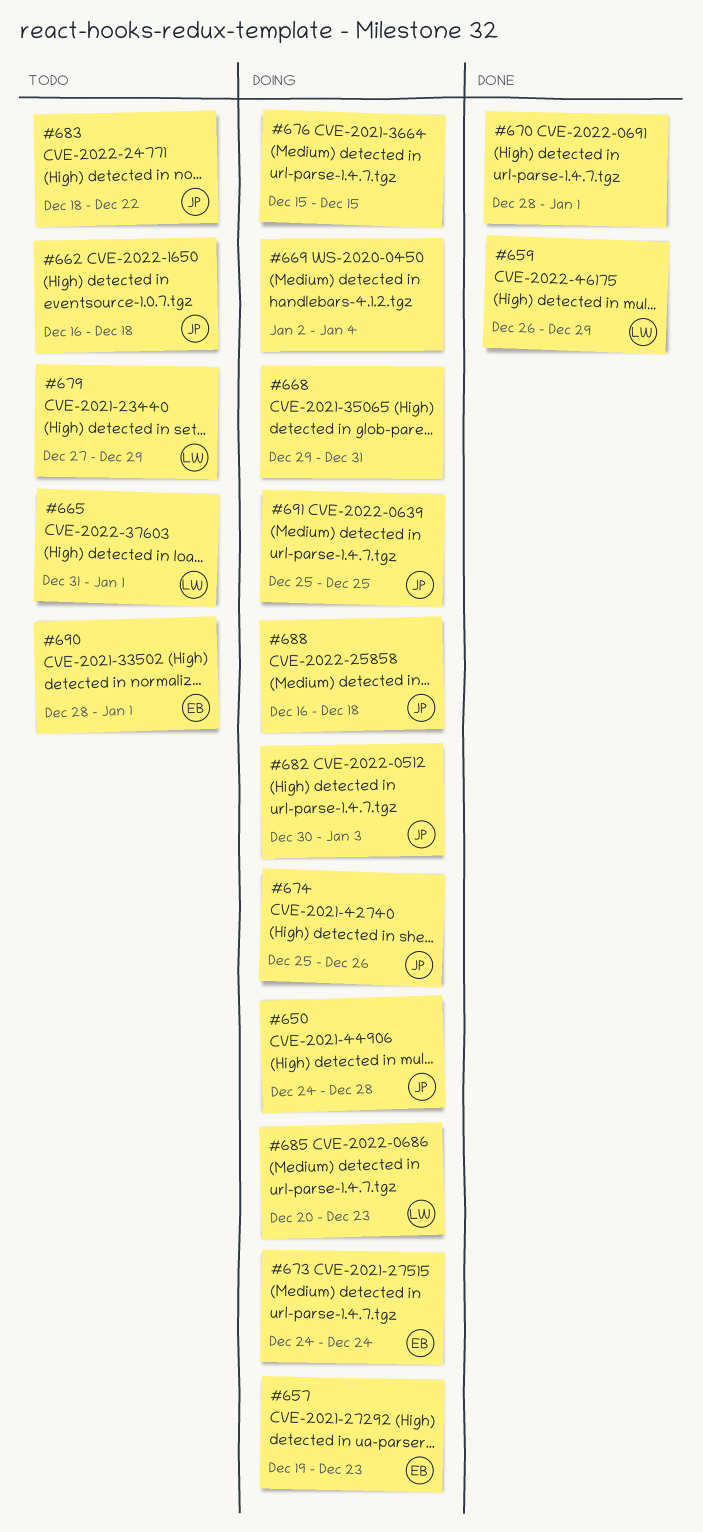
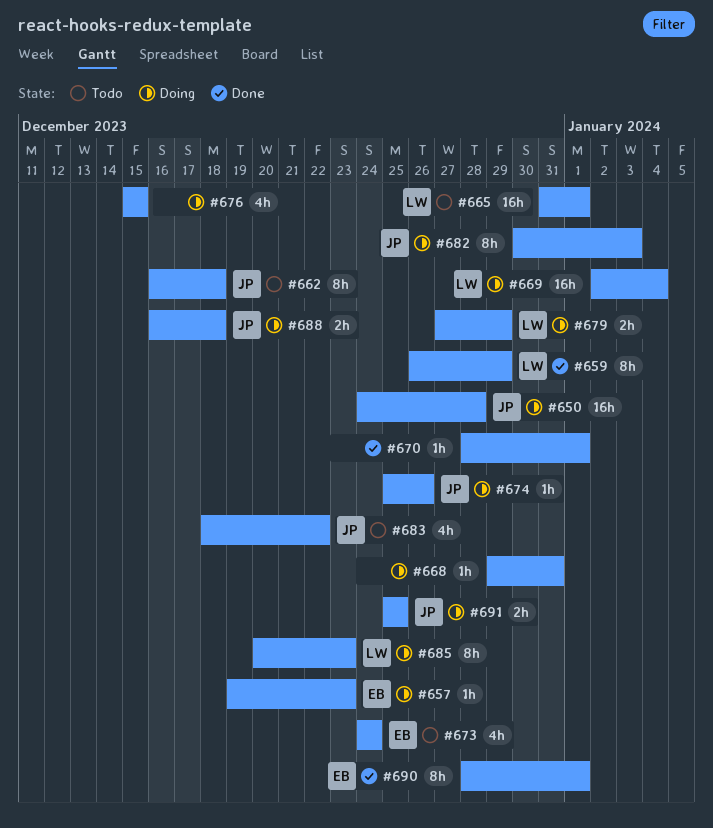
#669, owner: none -> LW
#673, status: Doing -> Todo
#679, status: Todo -> Doing
#690, status: Todo -> Done

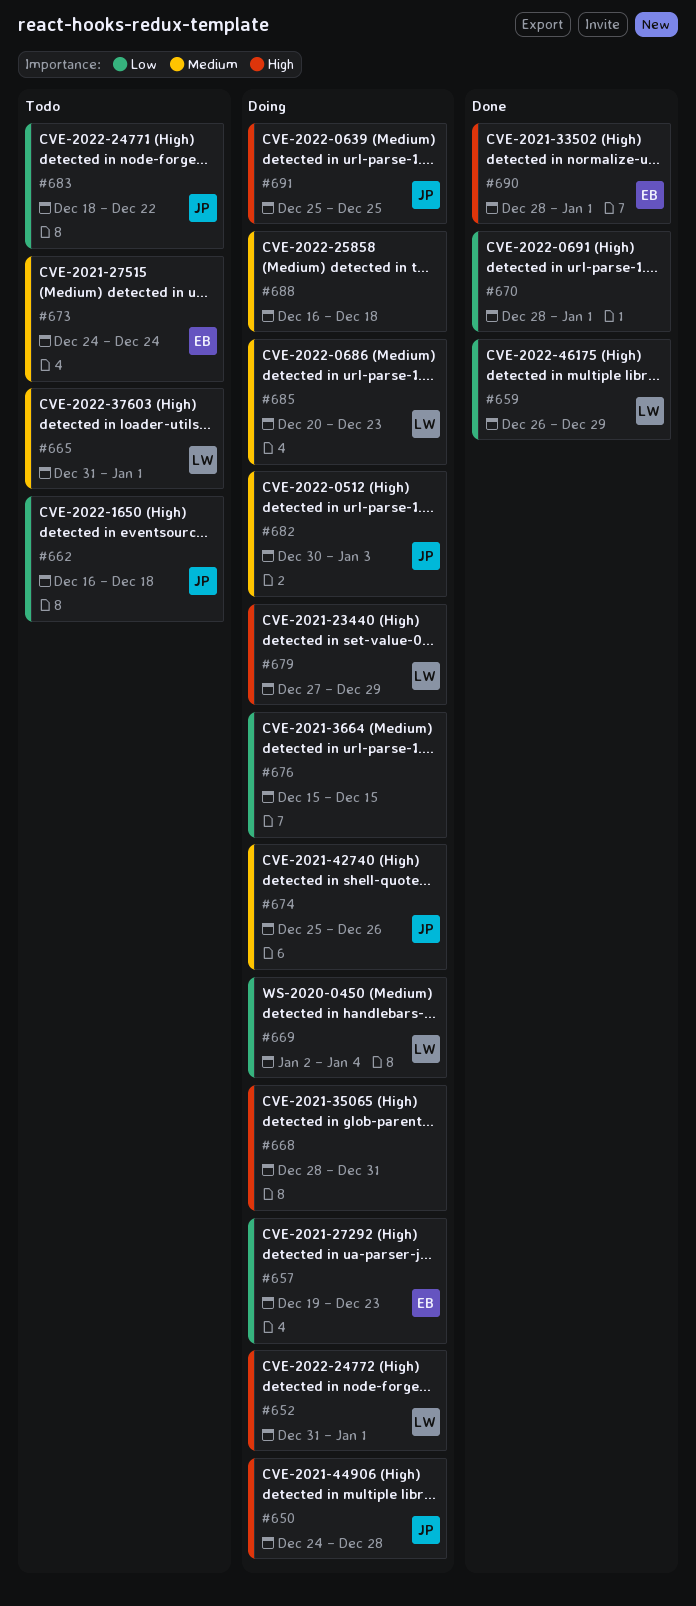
#652: none -> present
#668, start: Dec 29 -> Dec 28
#688, owner: JP -> none

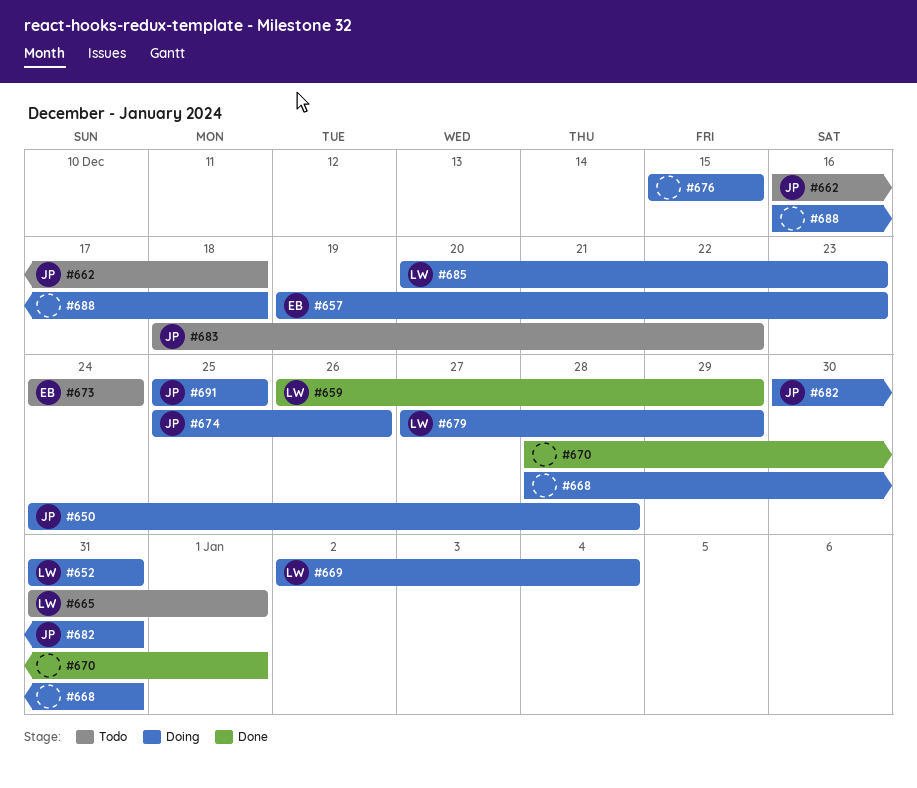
#652, due: Jan 1 -> Dec 31
#682, due: Jan 3 -> Dec 31
#690: present -> none

